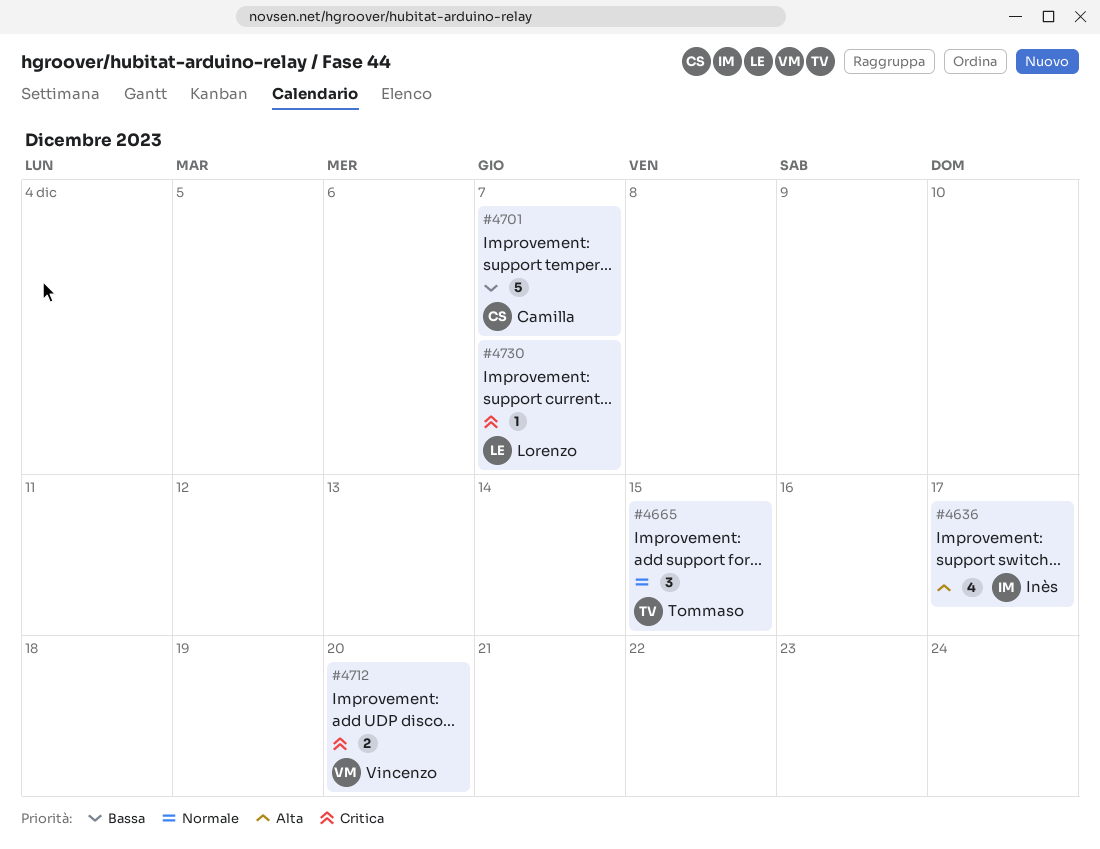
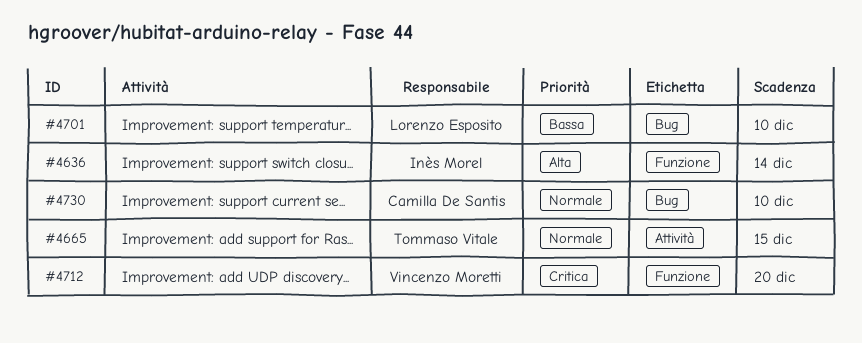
#4636, due: Dec 17 -> Dec 14
#4701, owner: Camilla De Santis -> Lorenzo Esposito
#4701, due: Dec 7 -> Dec 10
#4730, owner: Lorenzo Esposito -> Camilla De Santis
#4730, priority: Critica -> Normale
#4730, due: Dec 7 -> Dec 10

